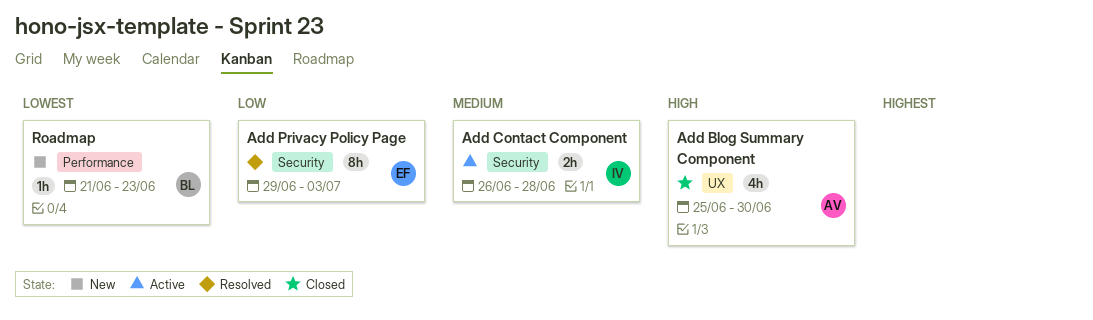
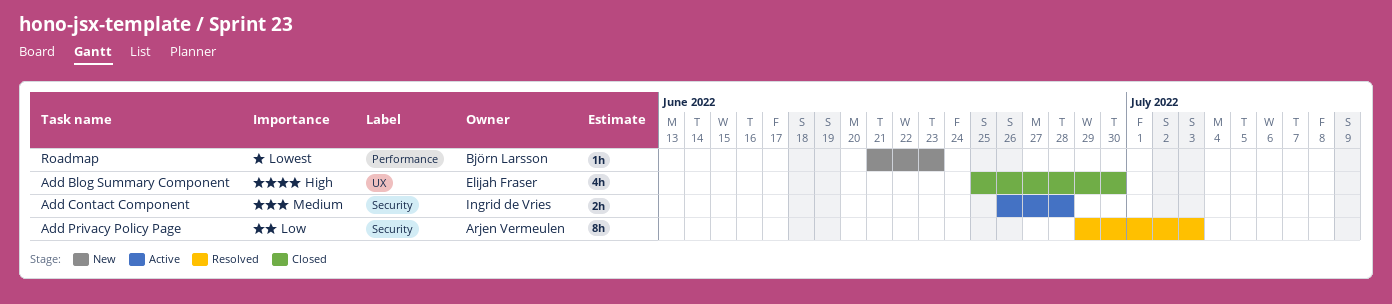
Add Blog Summary Component, owner: Arjen Vermeulen -> Elijah Fraser
Add Privacy Policy Page, owner: Elijah Fraser -> Arjen Vermeulen

